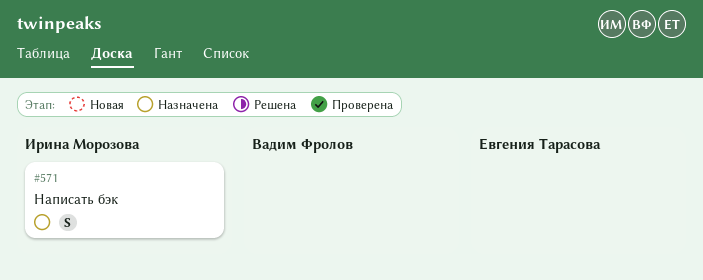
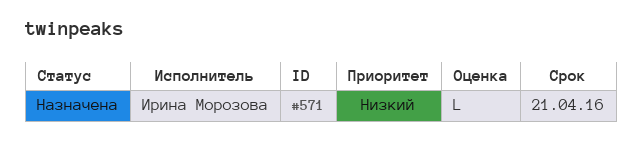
#571, estimate: S -> L

